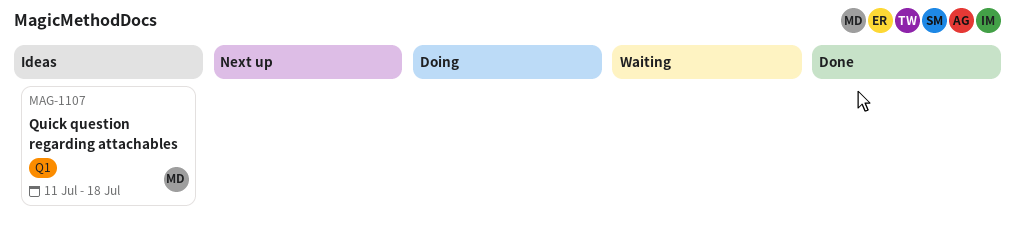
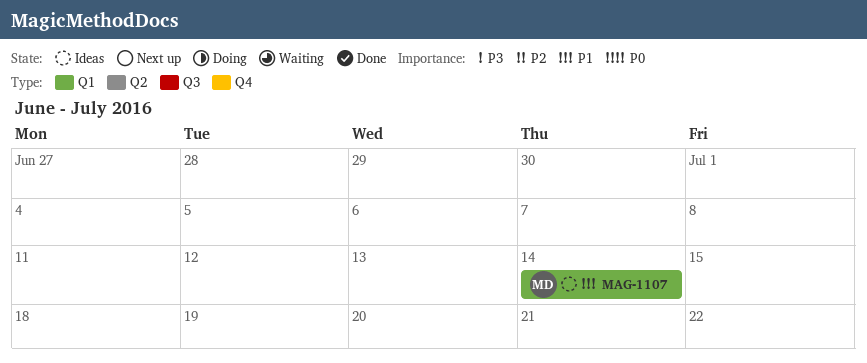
MAG-1107, start: Jul 11 -> Jul 14
MAG-1107, due: Jul 18 -> Jul 14

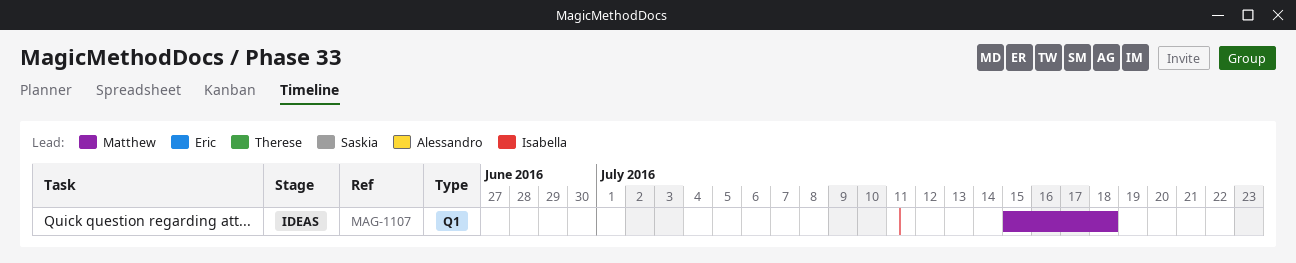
MAG-1107, start: Jul 14 -> Jul 15
MAG-1107, due: Jul 14 -> Jul 18

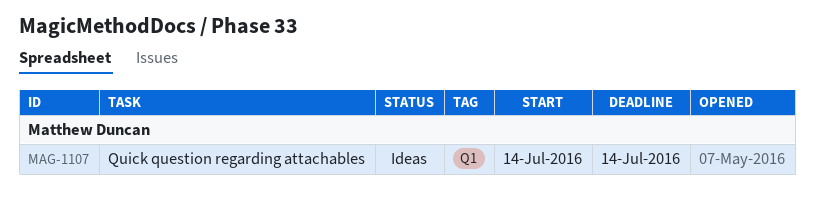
MAG-1107, start: Jul 15 -> Jul 14
MAG-1107, due: Jul 18 -> Jul 14

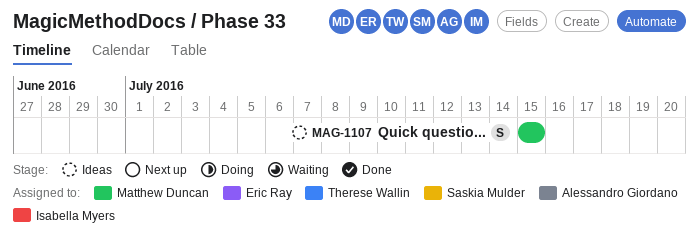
MAG-1107, start: Jul 14 -> Jul 15
MAG-1107, due: Jul 14 -> Jul 15

